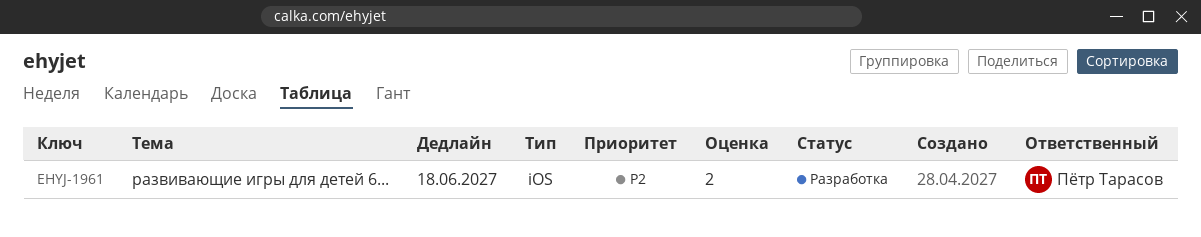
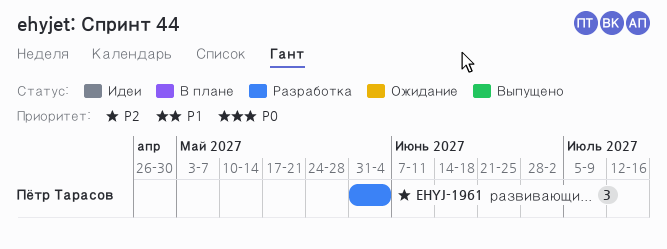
EHYJ-1961, estimate: 2 -> 3
EHYJ-1961, due: Jun 18 -> Jun 4

